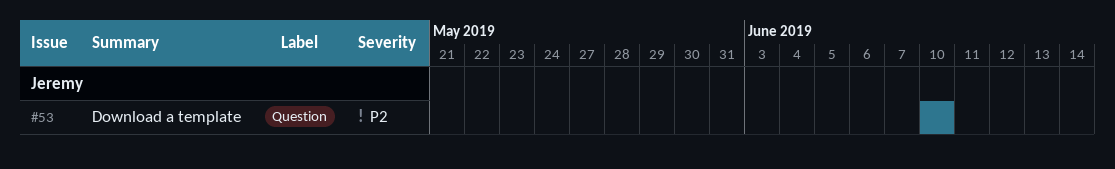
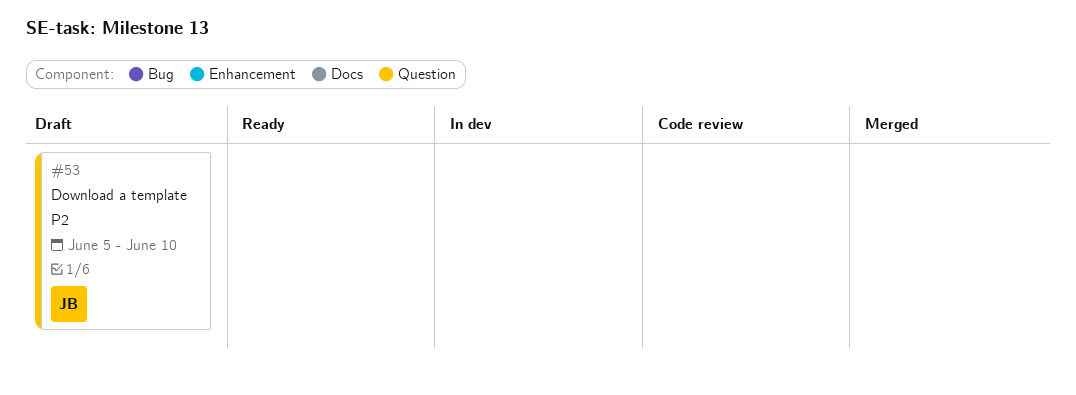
#53, start: Jun 10 -> Jun 5

